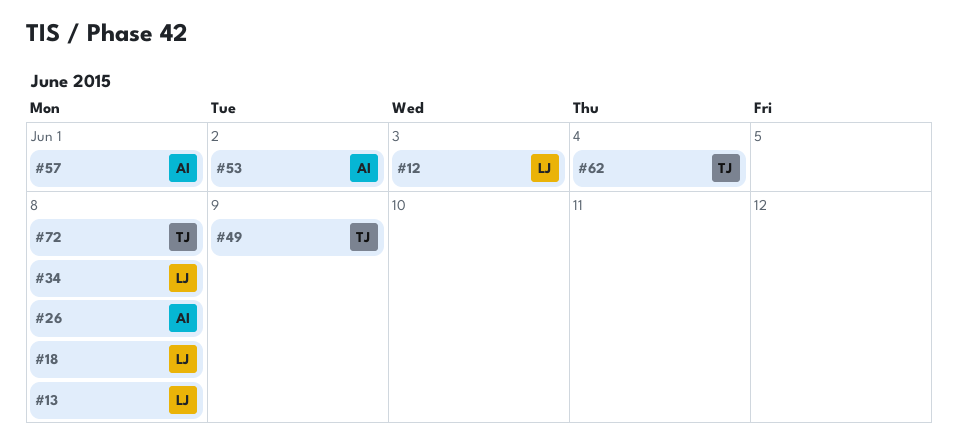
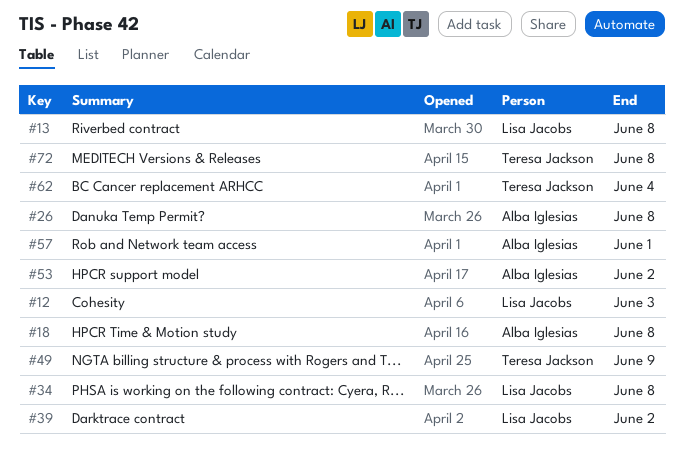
#18, owner: Lisa Jacobs -> Alba Iglesias
#39: none -> present

